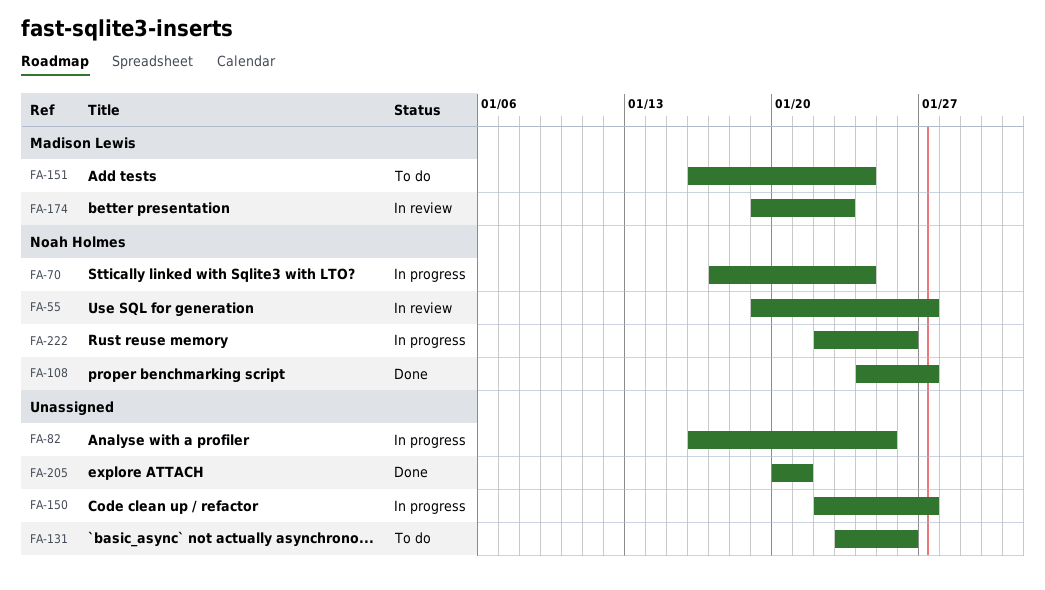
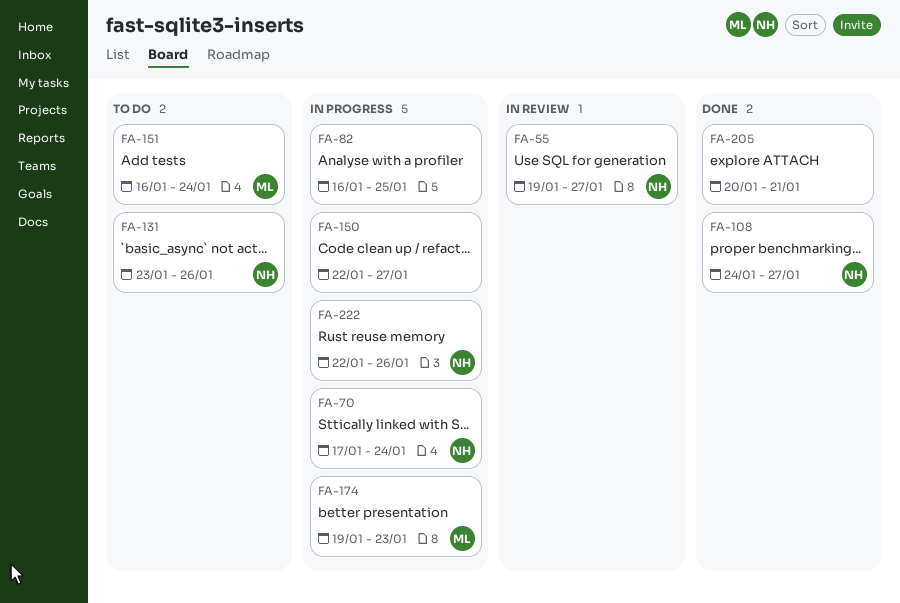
FA-131, owner: none -> Noah Holmes
FA-174, status: In review -> In progress

